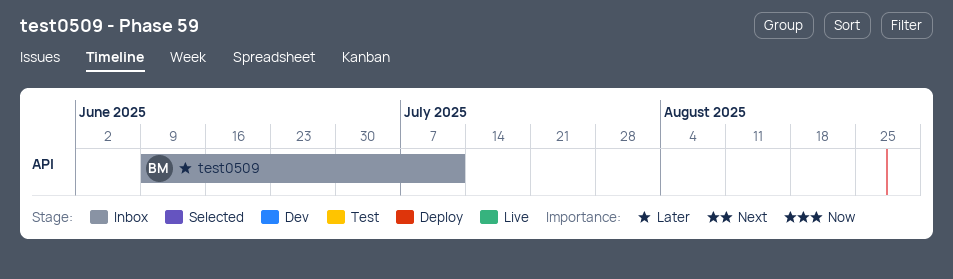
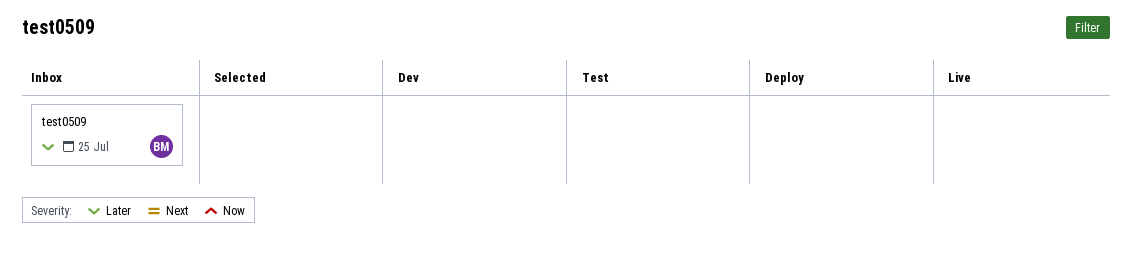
test0509, due: Jul 11 -> Jul 25

